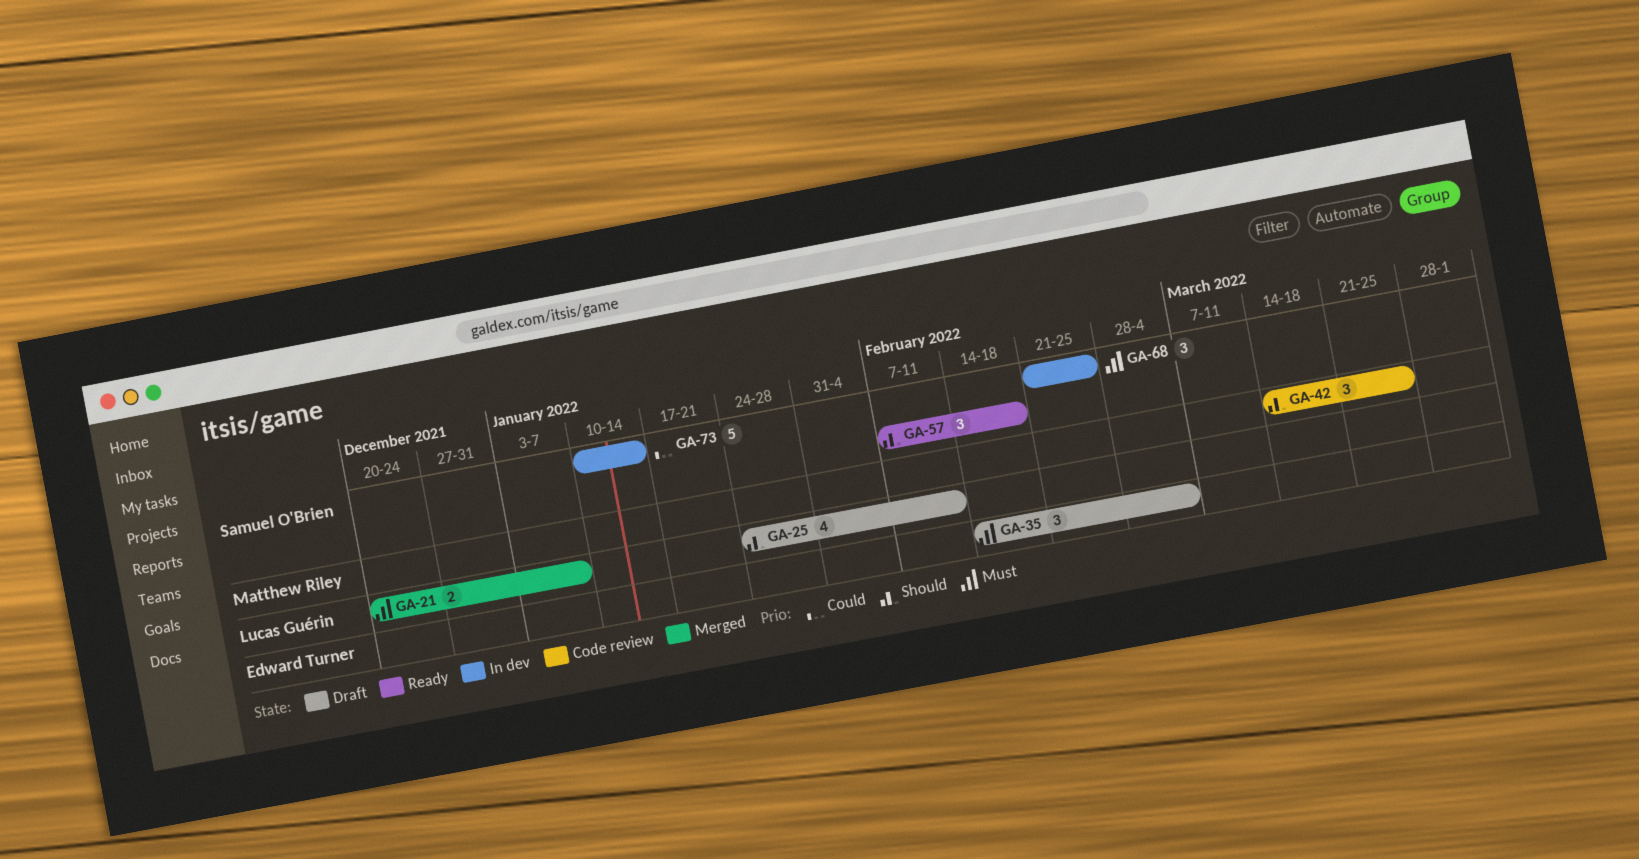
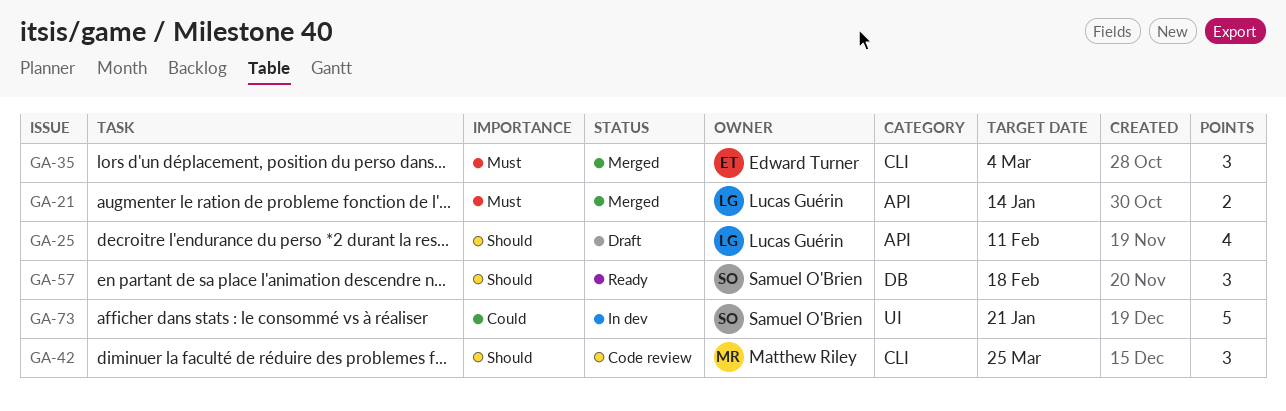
GA-21, due: Jan 7 -> Jan 14
GA-35, status: Draft -> Merged
GA-68: present -> none
GA-73, due: Jan 14 -> Jan 21

